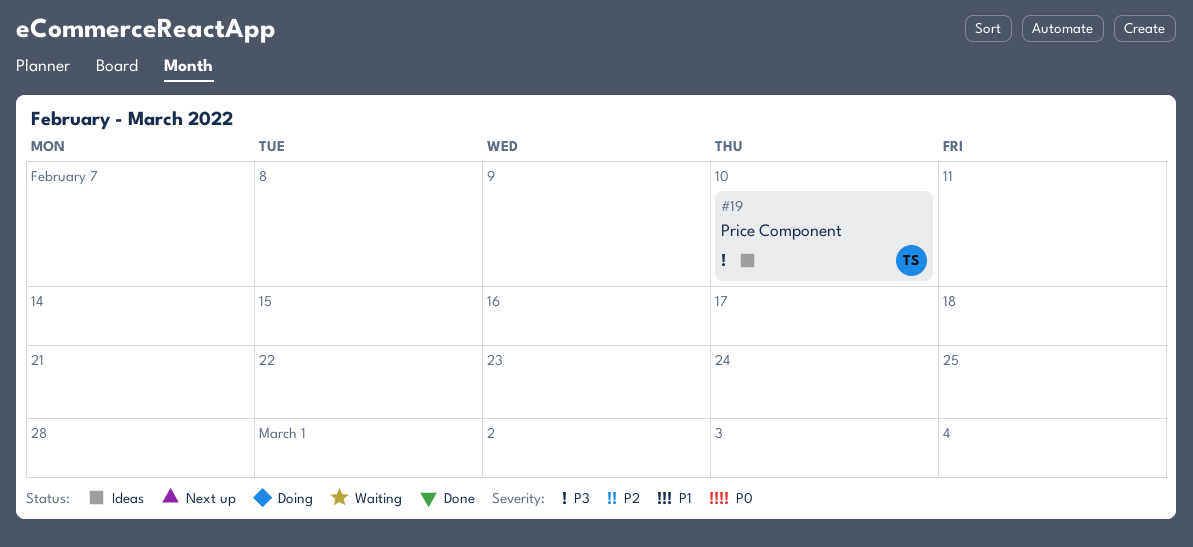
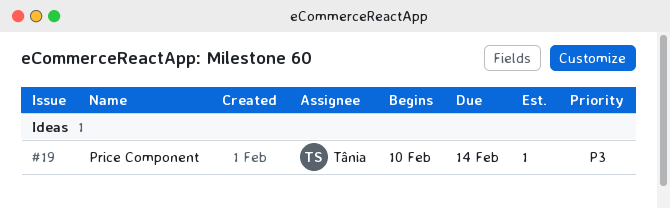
#19, due: Feb 10 -> Feb 14

